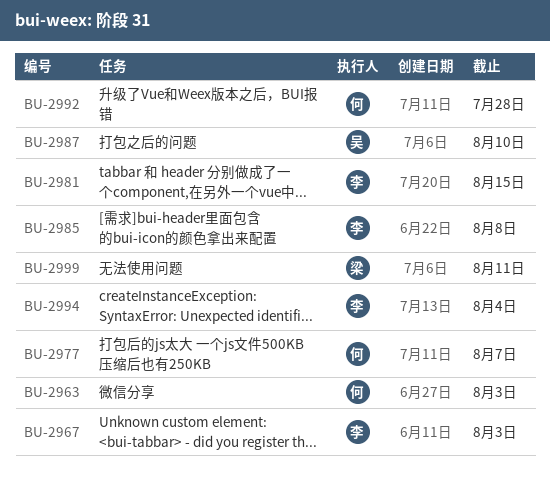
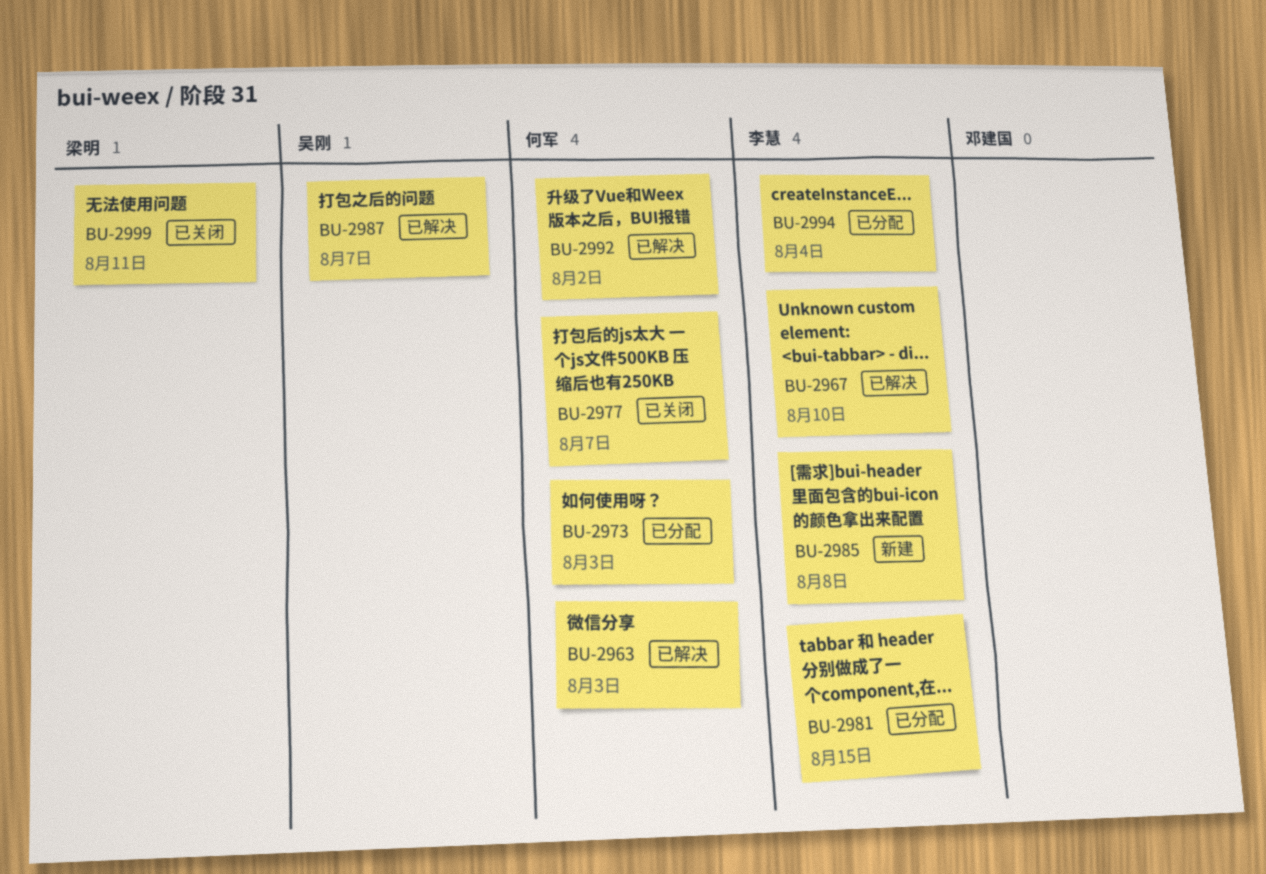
BU-2967, due: Aug 3 -> Aug 10
BU-2973: none -> present
BU-2987, due: Aug 10 -> Aug 7
BU-2992, due: Jul 28 -> Aug 2

